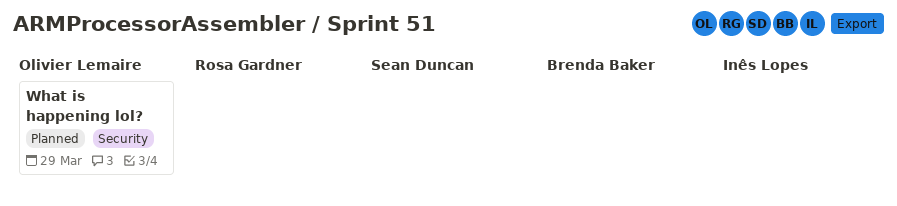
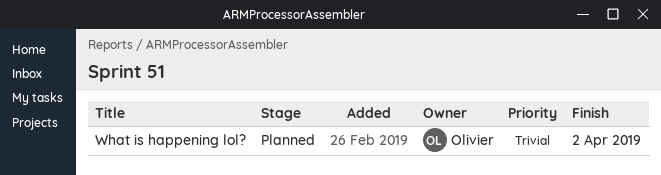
What is happening lol?, due: Mar 29 -> Apr 2

